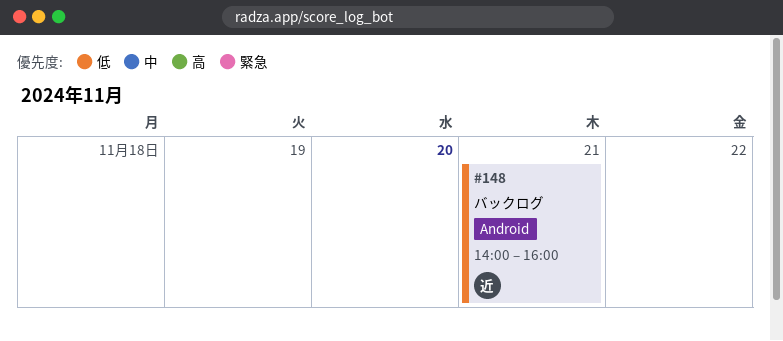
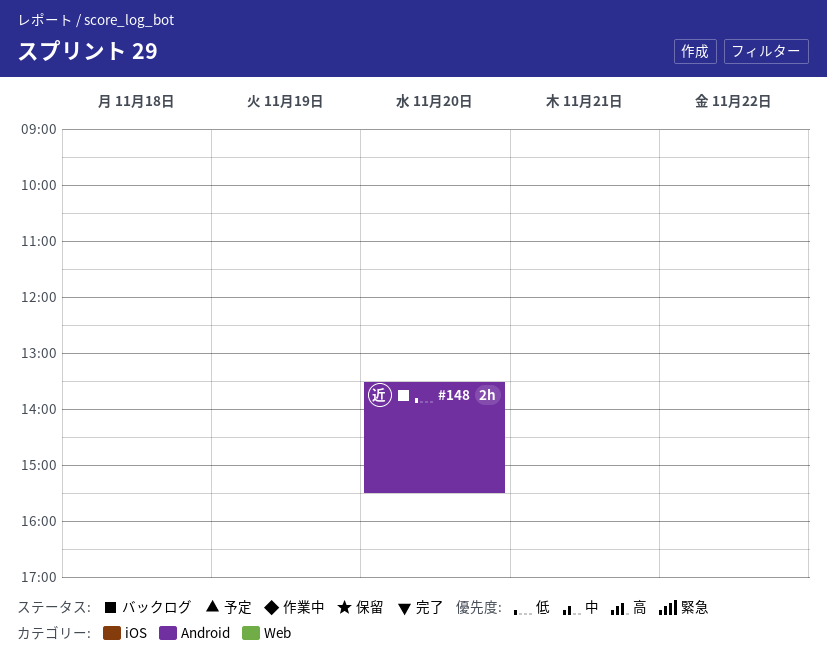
#148, day: Nov 21 -> Nov 20
#148, begins: 14:00 -> 13:30
#148, ends: 16:00 -> 15:30

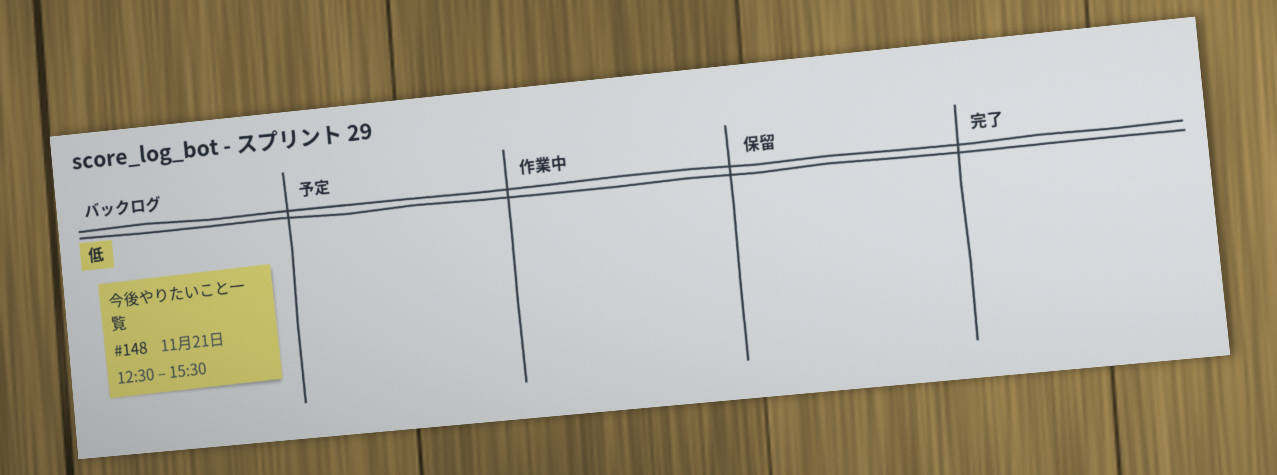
#148, day: Nov 20 -> Nov 21
#148, begins: 13:30 -> 12:30

